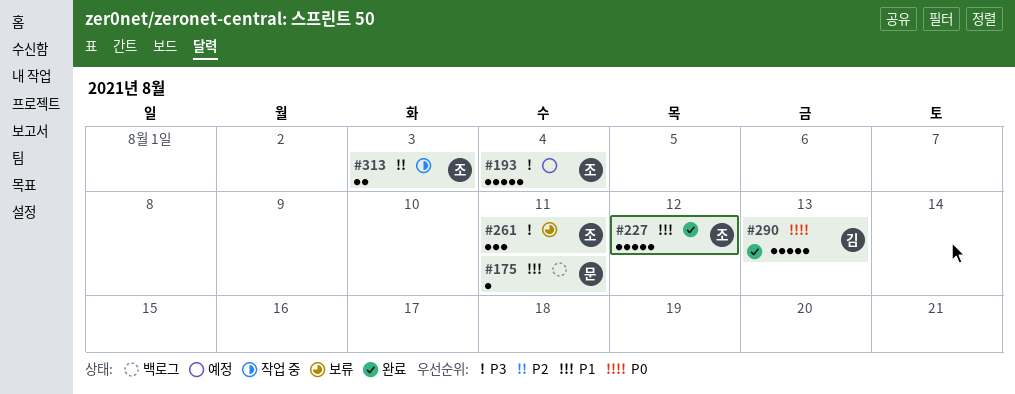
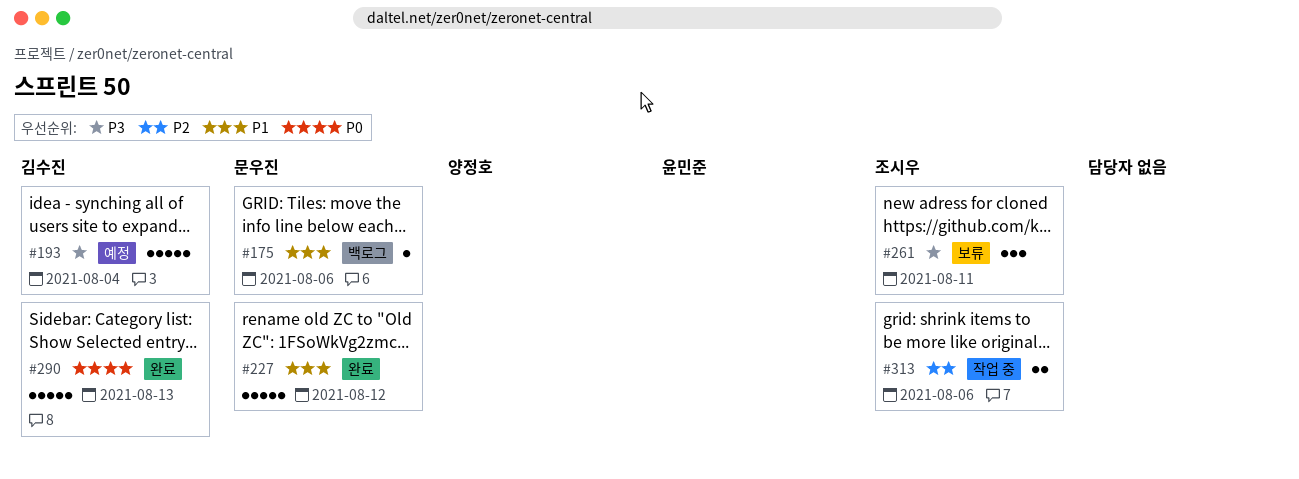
#175, due: Aug 11 -> Aug 6
#193, owner: 조시우 -> 김수진
#227, owner: 조시우 -> 문우진
#313, due: Aug 3 -> Aug 6

